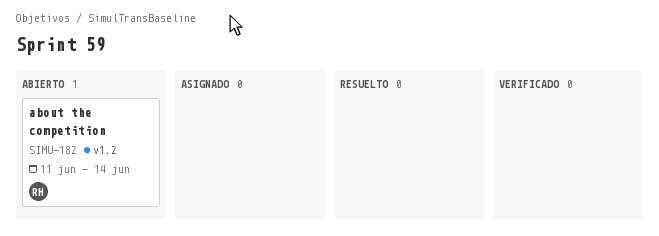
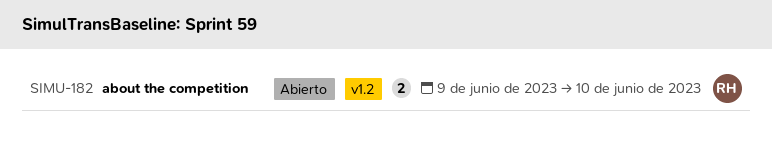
SIMU-182, start: Jun 11 -> Jun 9
SIMU-182, due: Jun 14 -> Jun 10

